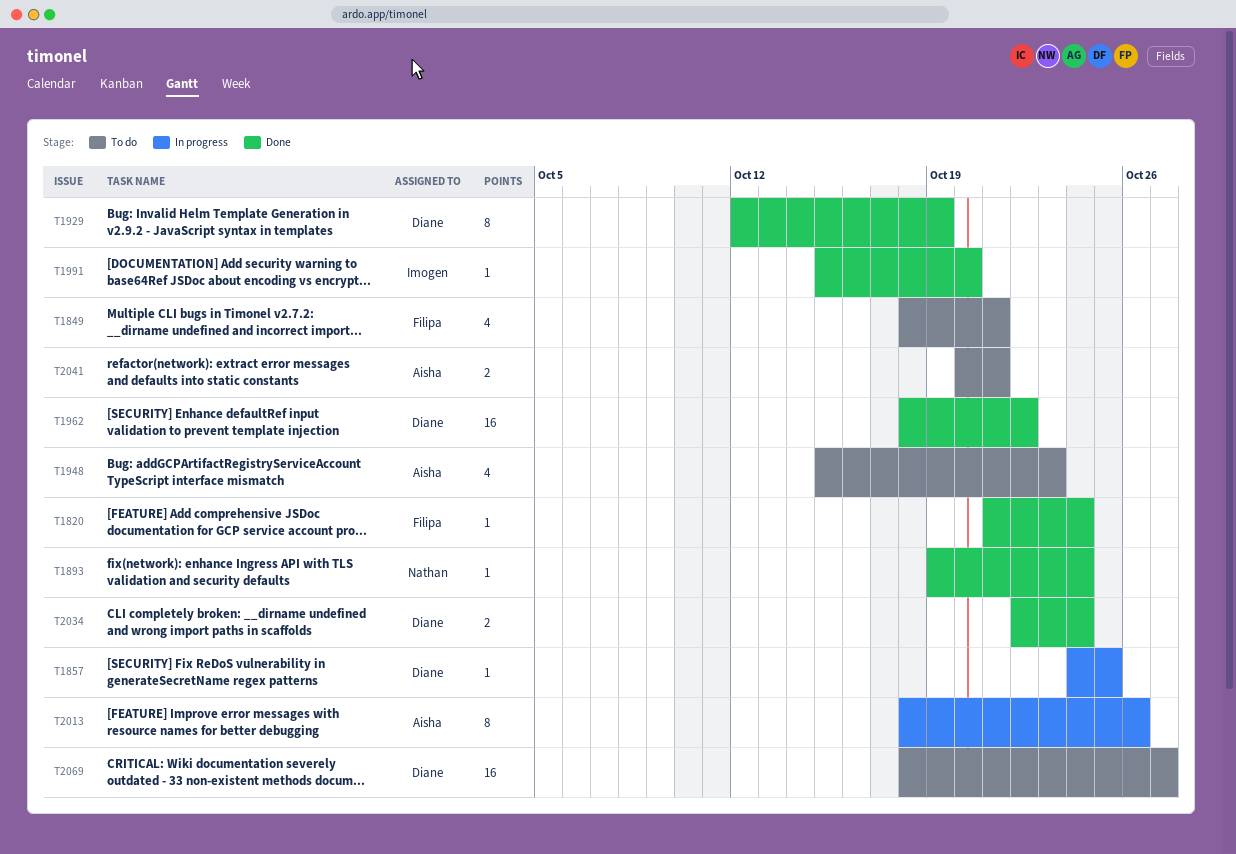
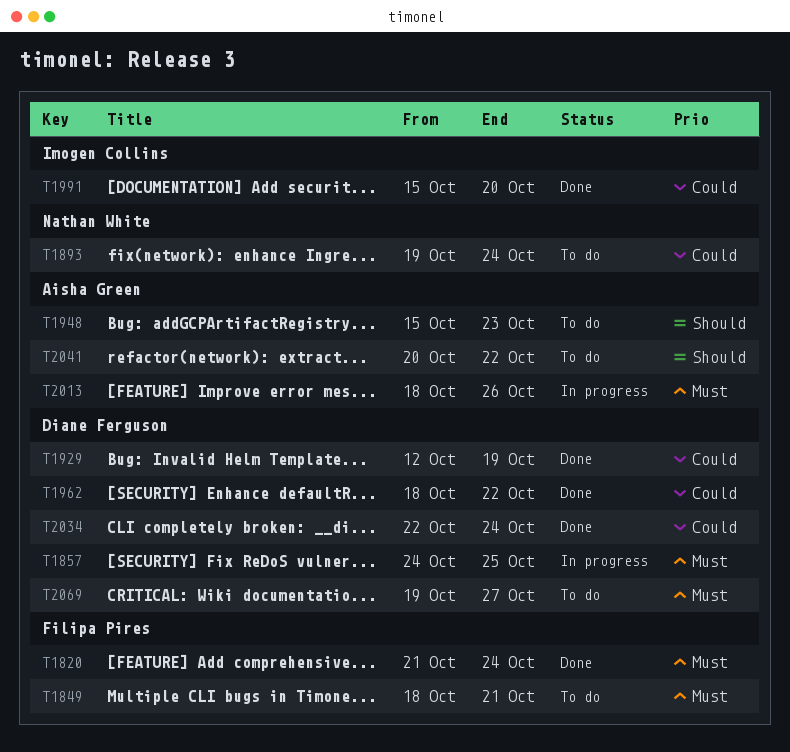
T1893, status: Done -> To do
T2041, due: Oct 21 -> Oct 22
T2069, start: Oct 18 -> Oct 19

